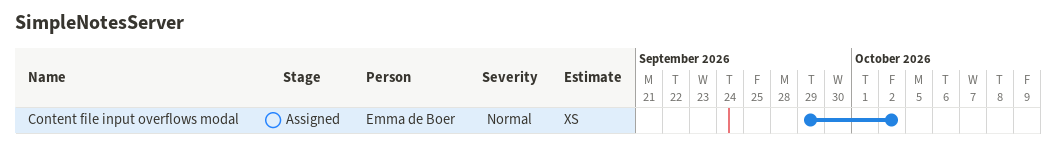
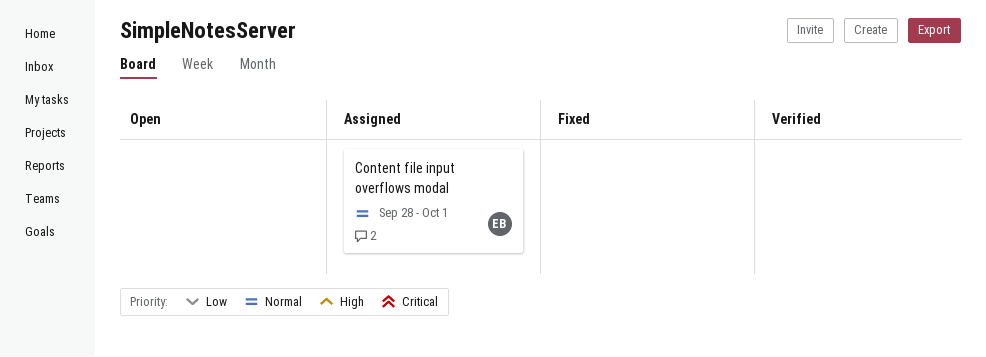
Content file input overflows modal, start: Sep 29 -> Sep 28
Content file input overflows modal, due: Oct 2 -> Oct 1

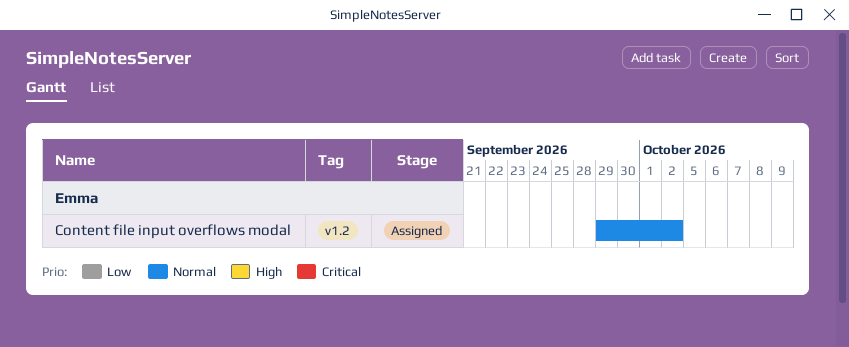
Content file input overflows modal, start: Sep 28 -> Sep 29
Content file input overflows modal, due: Oct 1 -> Oct 2

